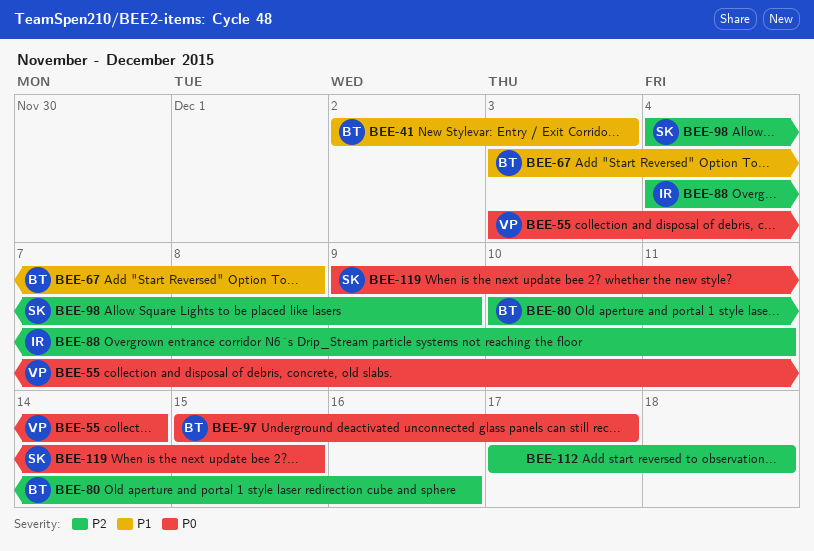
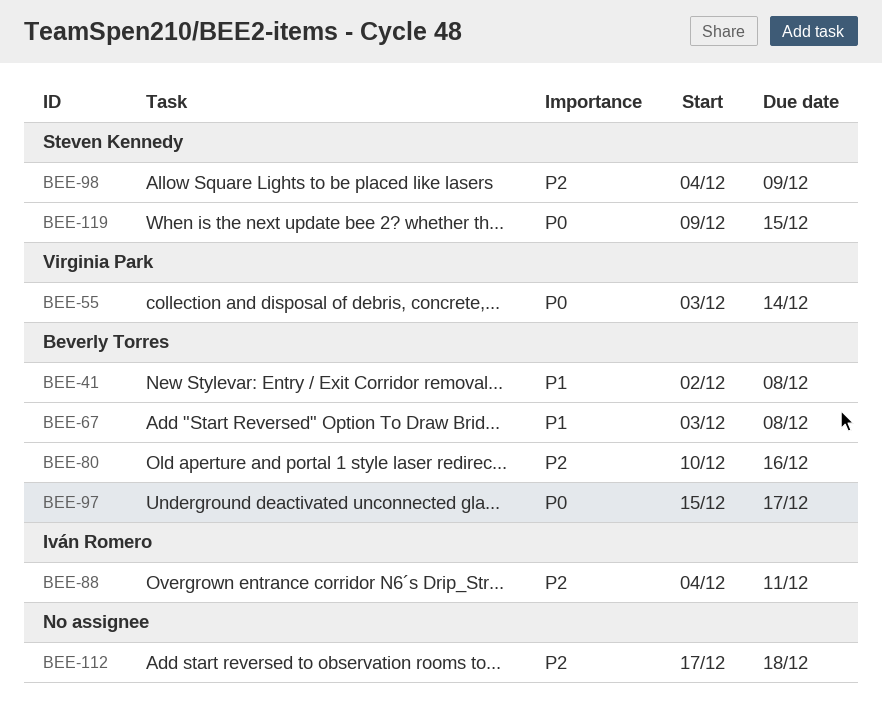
BEE-41, due: Dec 3 -> Dec 8

